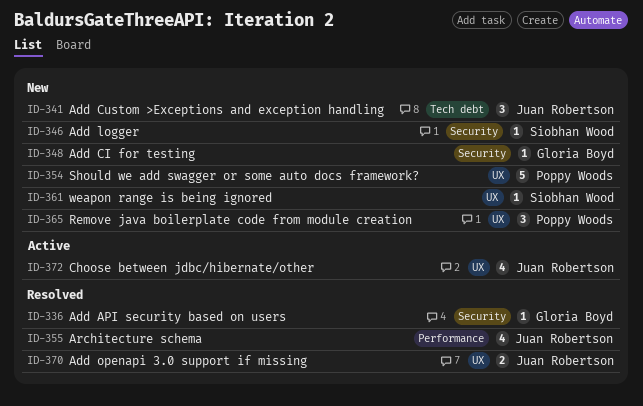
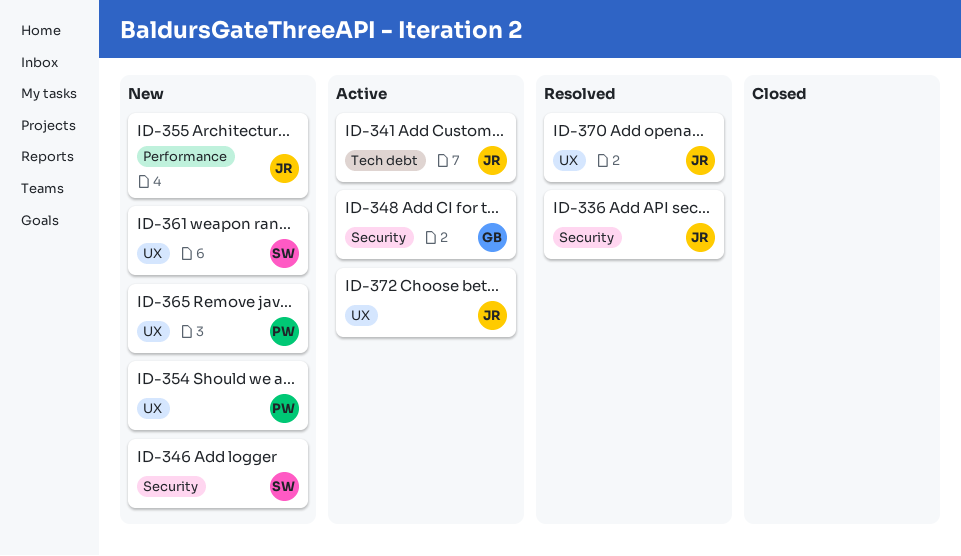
ID-336, owner: Gloria Boyd -> Juan Robertson
ID-341, status: New -> Active
ID-348, status: New -> Active
ID-355, status: Resolved -> New

